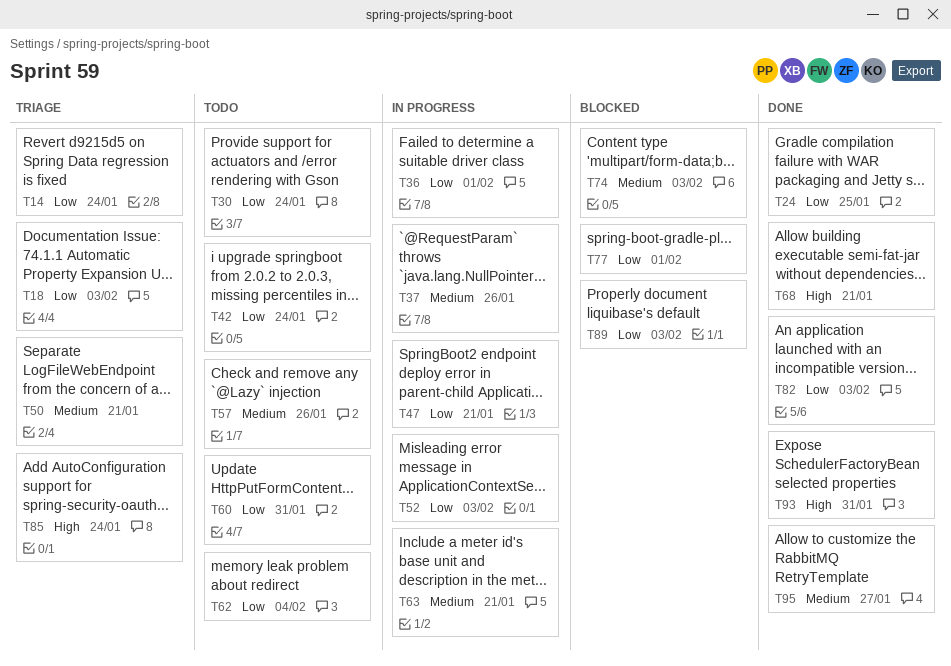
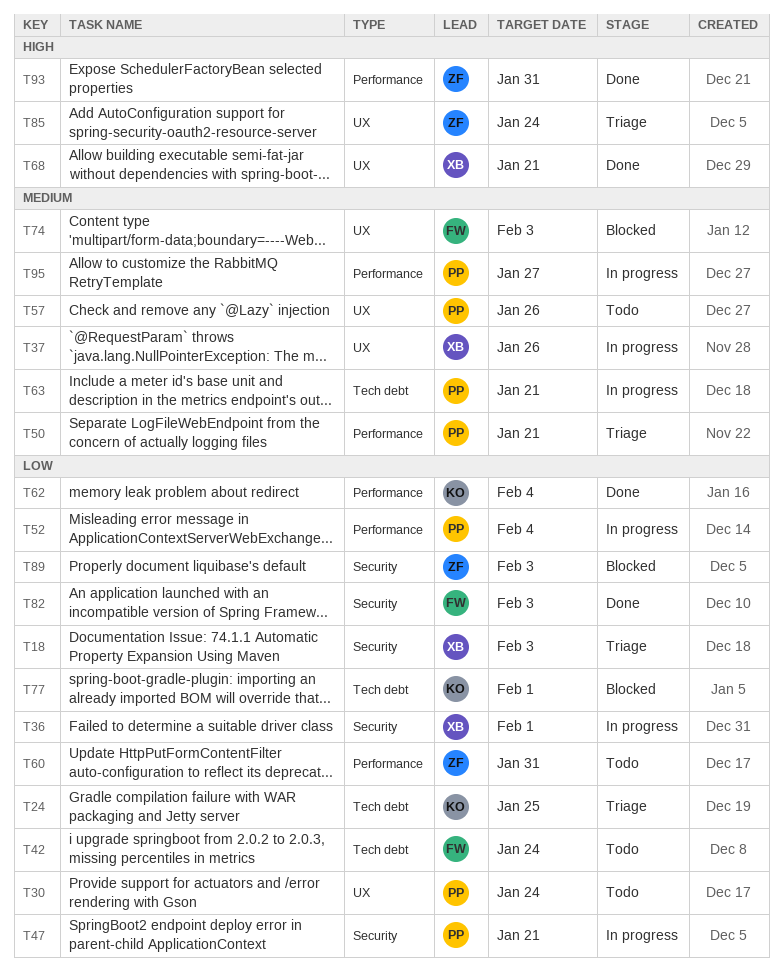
T14: present -> none
T24, status: Done -> Triage
T52, due: Feb 3 -> Feb 4
T62, status: Todo -> Done
T95, status: Done -> In progress

